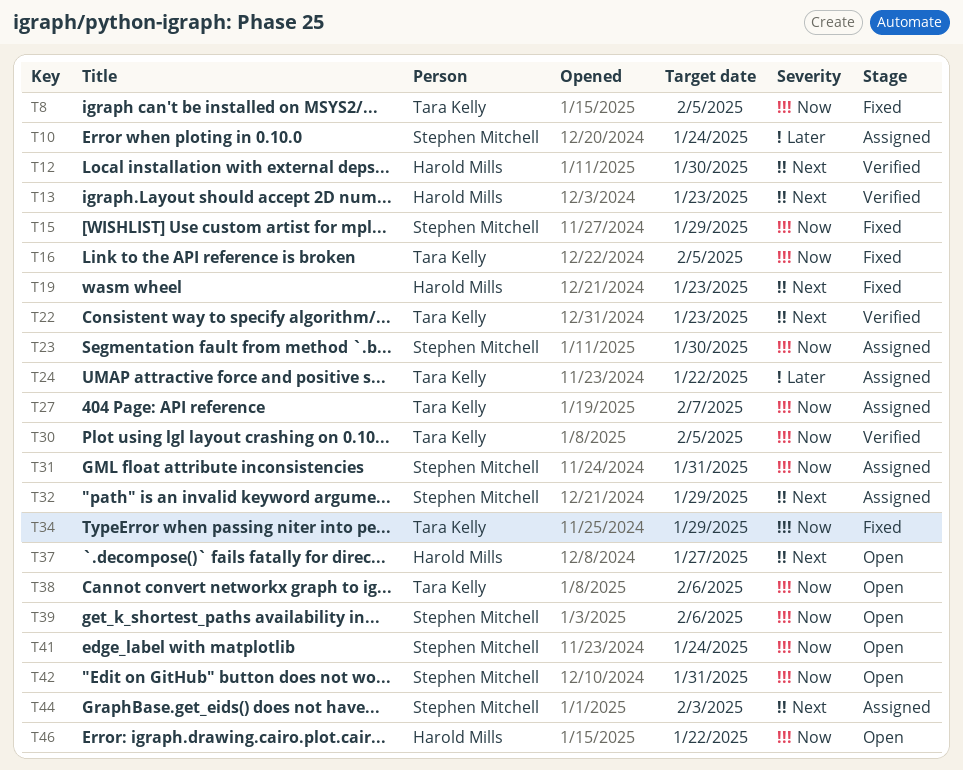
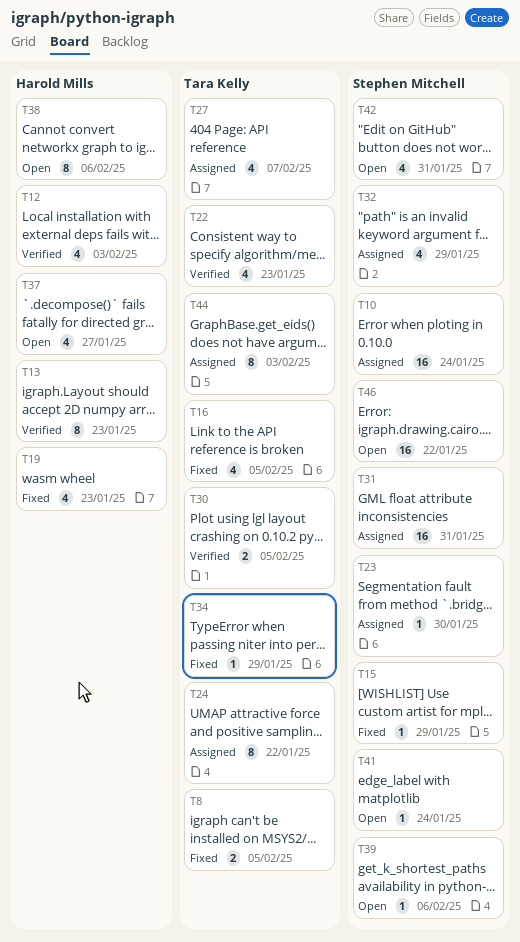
T12, due: Jan 30 -> Feb 3
T38, owner: Tara Kelly -> Harold Mills
T44, owner: Stephen Mitchell -> Tara Kelly
T46, owner: Harold Mills -> Stephen Mitchell

